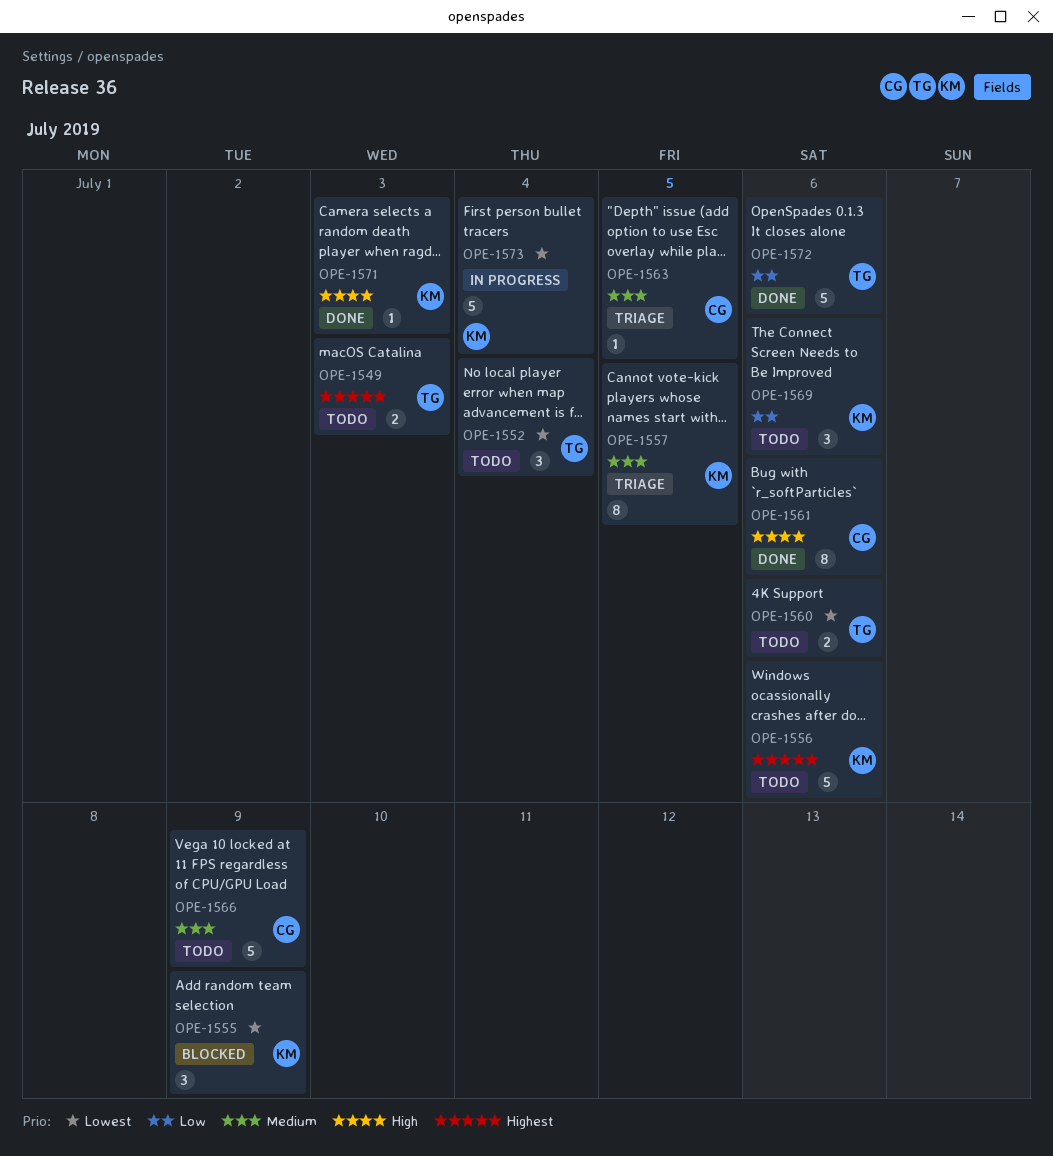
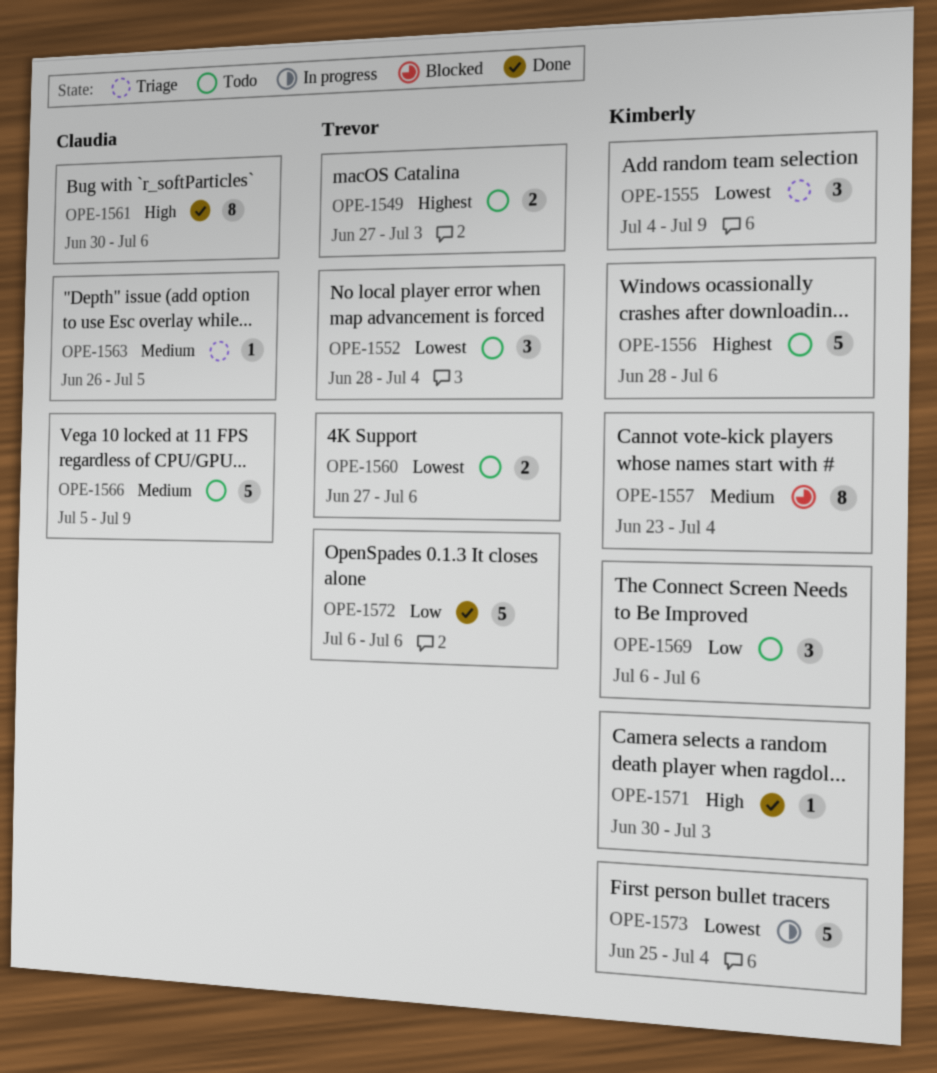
OPE-1555, status: Blocked -> Triage
OPE-1557, status: Triage -> Blocked
OPE-1557, due: Jul 5 -> Jul 4

